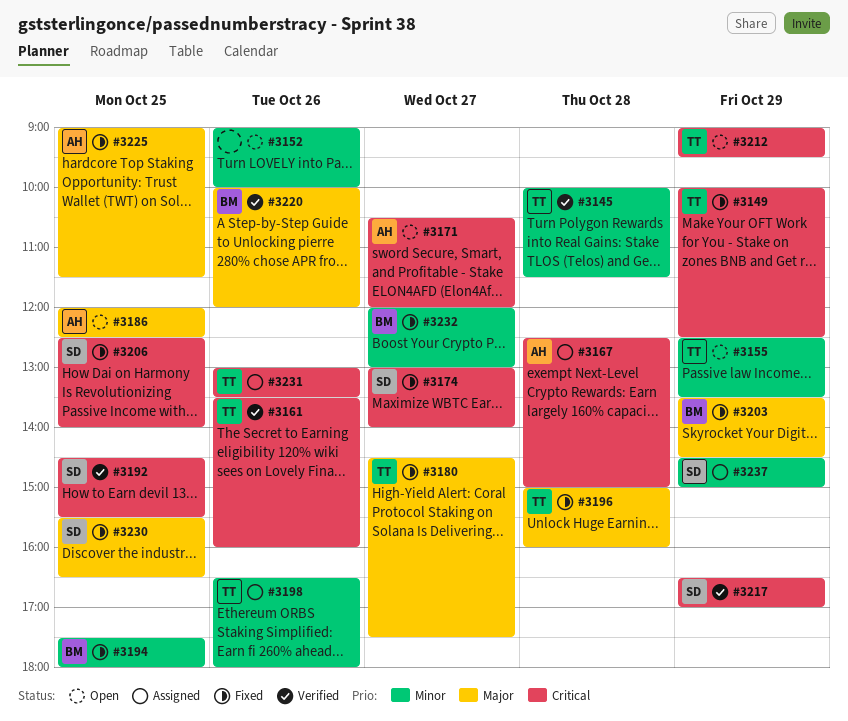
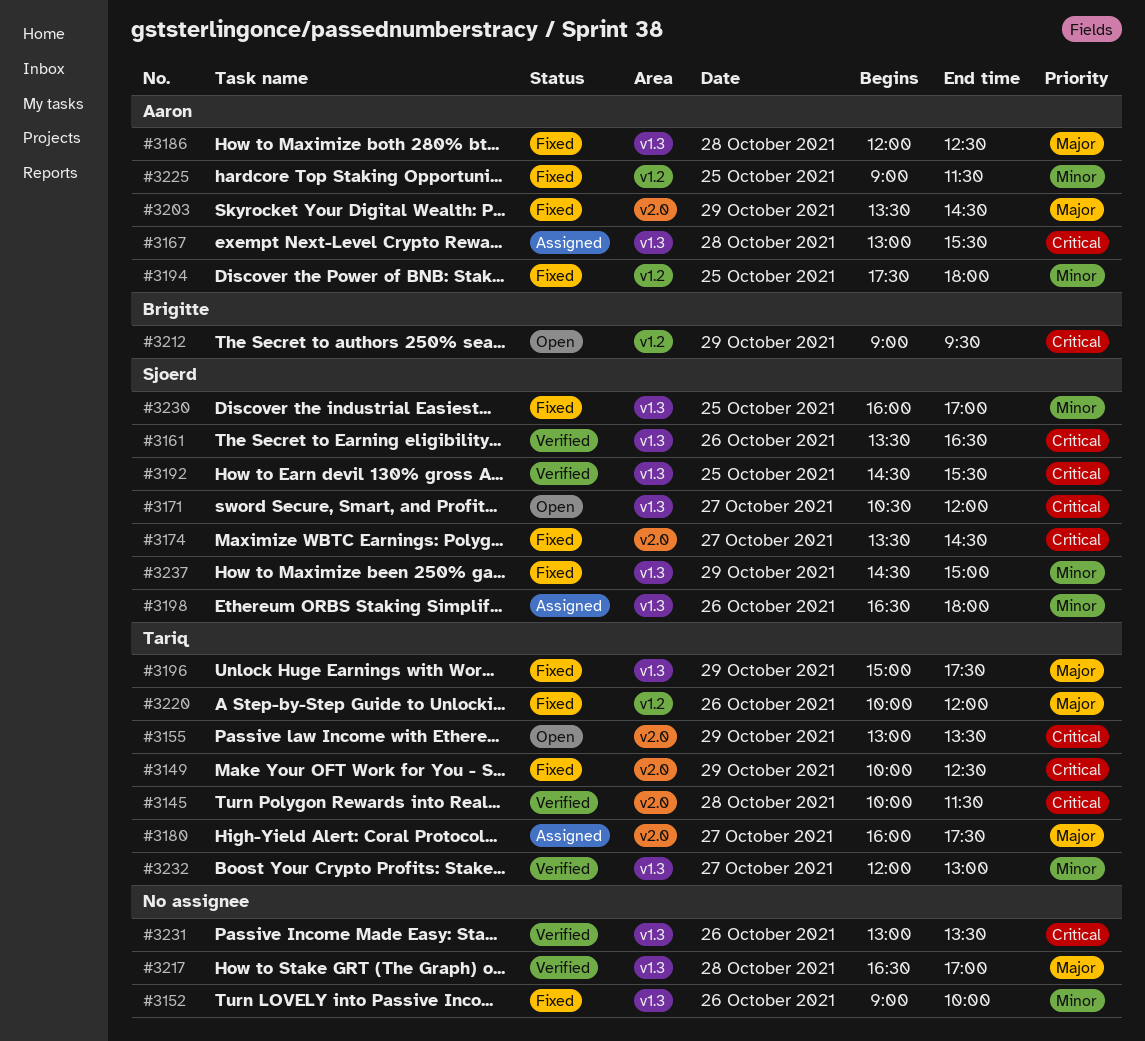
#3145, priority: Minor -> Critical
#3152, status: Open -> Fixed
#3155, priority: Minor -> Critical
#3155, begins: 12:30 -> 13:00
#3161, owner: Tariq -> Sjoerd
#3161, ends: 16:00 -> 16:30
#3167, begins: 12:30 -> 13:00
#3167, ends: 15:00 -> 15:30
#3171, owner: Aaron -> Sjoerd
#3174, begins: 13:00 -> 13:30
#3174, ends: 14:00 -> 14:30
#3180, status: Fixed -> Assigned
#3180, begins: 14:30 -> 16:00
#3186, status: Open -> Fixed
#3186, day: Oct 25 -> Oct 28
#3194, owner: Brigitte -> Aaron
#3196, day: Oct 28 -> Oct 29
#3196, ends: 16:00 -> 17:30
#3198, owner: Tariq -> Sjoerd
#3203, owner: Brigitte -> Aaron
#3206: present -> none
#3212, owner: Tariq -> Brigitte
#3217, owner: Sjoerd -> none
#3217, priority: Critical -> Major
#3217, day: Oct 29 -> Oct 28
#3220, status: Verified -> Fixed
#3220, owner: Brigitte -> Tariq
#3225, priority: Major -> Minor
#3230, priority: Major -> Minor
#3230, begins: 15:30 -> 16:00
#3230, ends: 16:30 -> 17:00
#3231, status: Assigned -> Verified
#3231, owner: Tariq -> none
#3232, status: Fixed -> Verified
#3232, owner: Brigitte -> Tariq
#3237, status: Assigned -> Fixed

